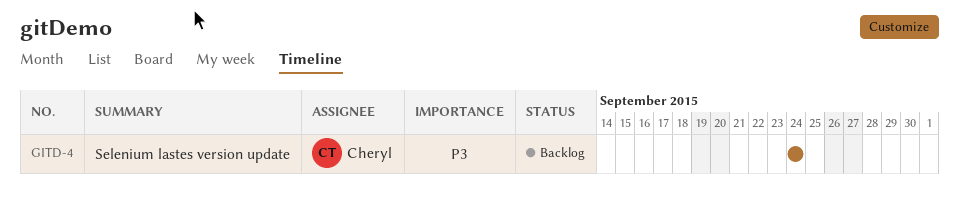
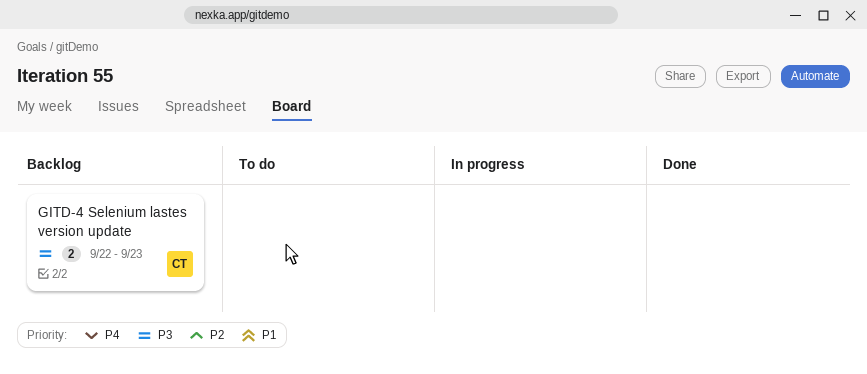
GITD-4, start: Sep 24 -> Sep 22
GITD-4, due: Sep 24 -> Sep 23

